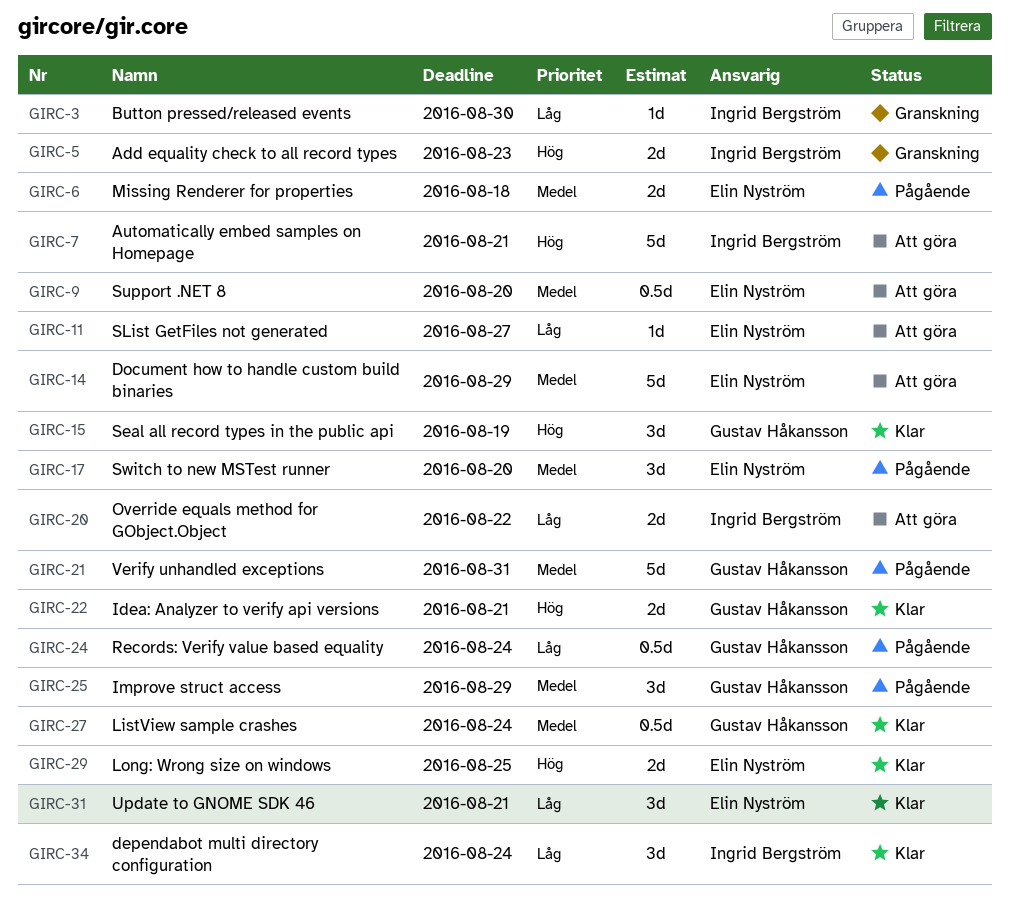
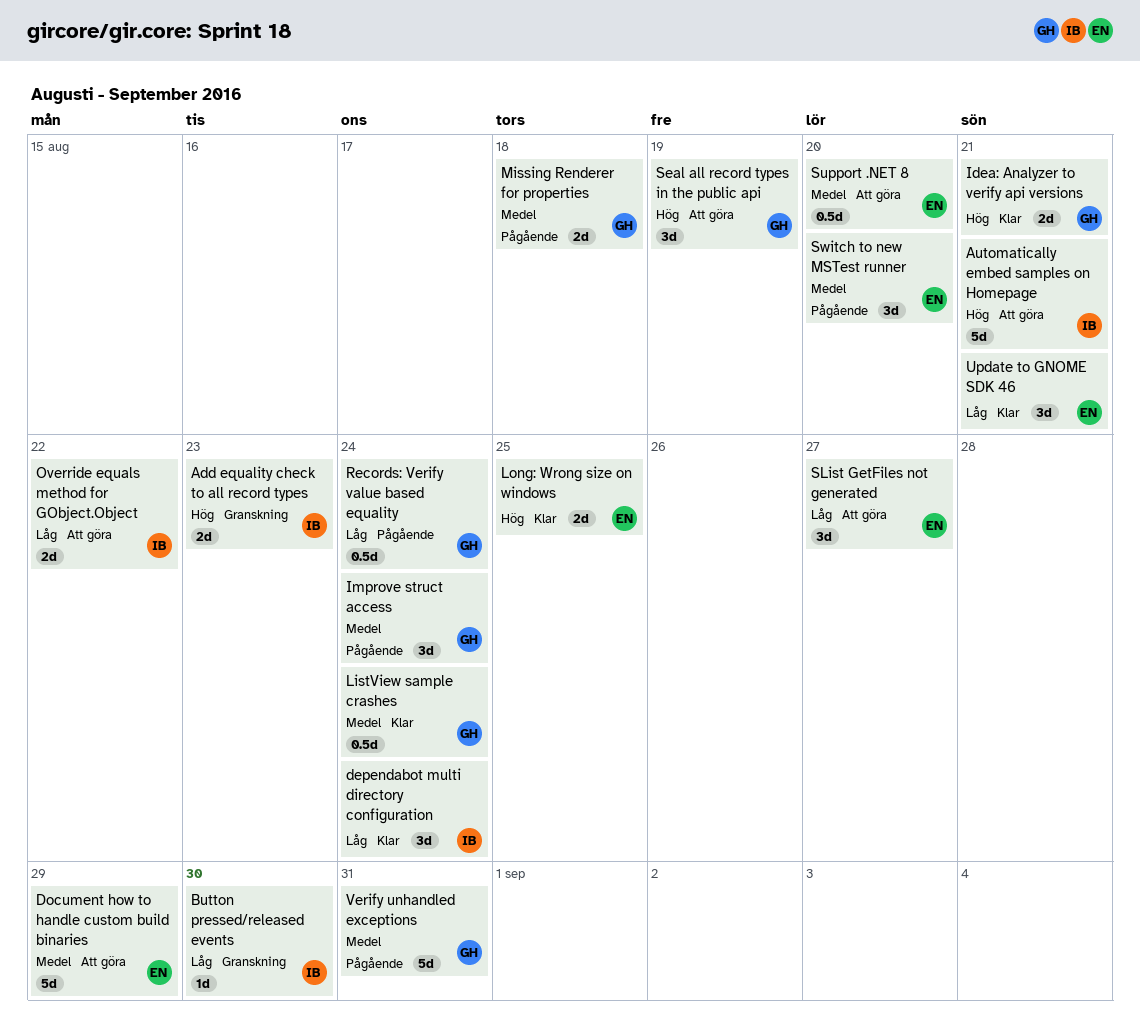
Improve struct access, due: Aug 29 -> Aug 24
Missing Renderer for properties, owner: Elin Nyström -> Gustav Håkansson
Seal all record types in the public api, status: Klar -> Att göra
SList GetFiles not generated, estimate: 1d -> 3d

